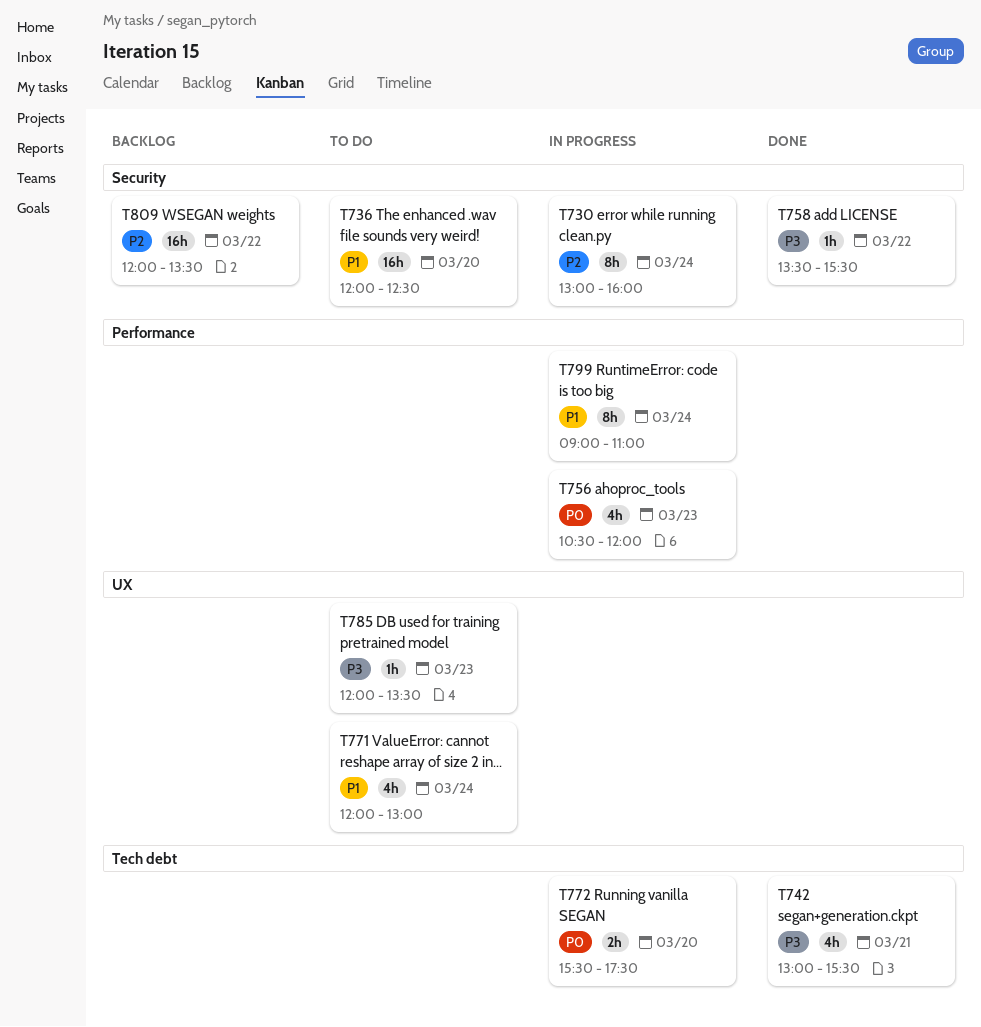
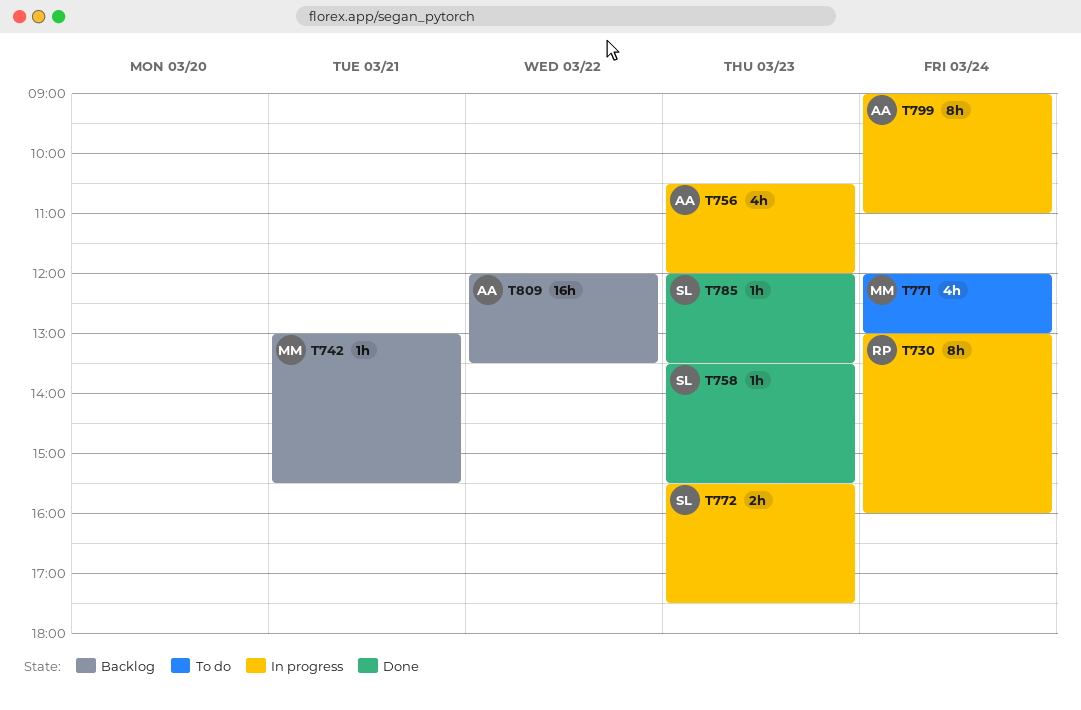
T736: present -> none
T742, status: Done -> Backlog
T742, estimate: 4h -> 1h
T758, day: Mar 22 -> Mar 23
T772, day: Mar 20 -> Mar 23
T785, status: To do -> Done

